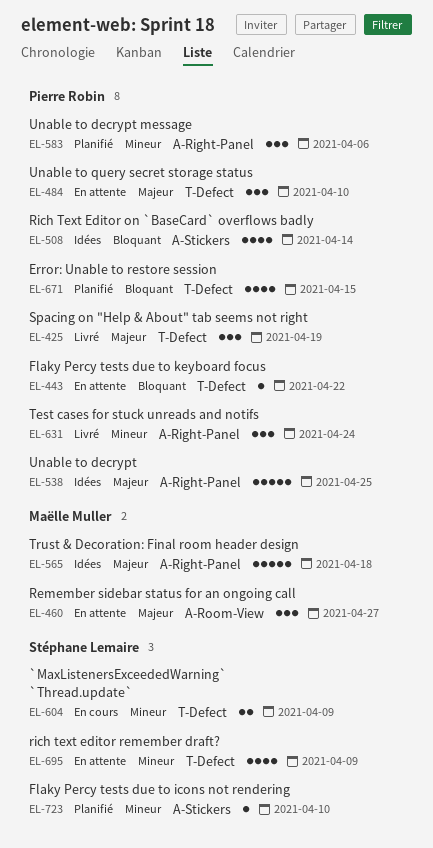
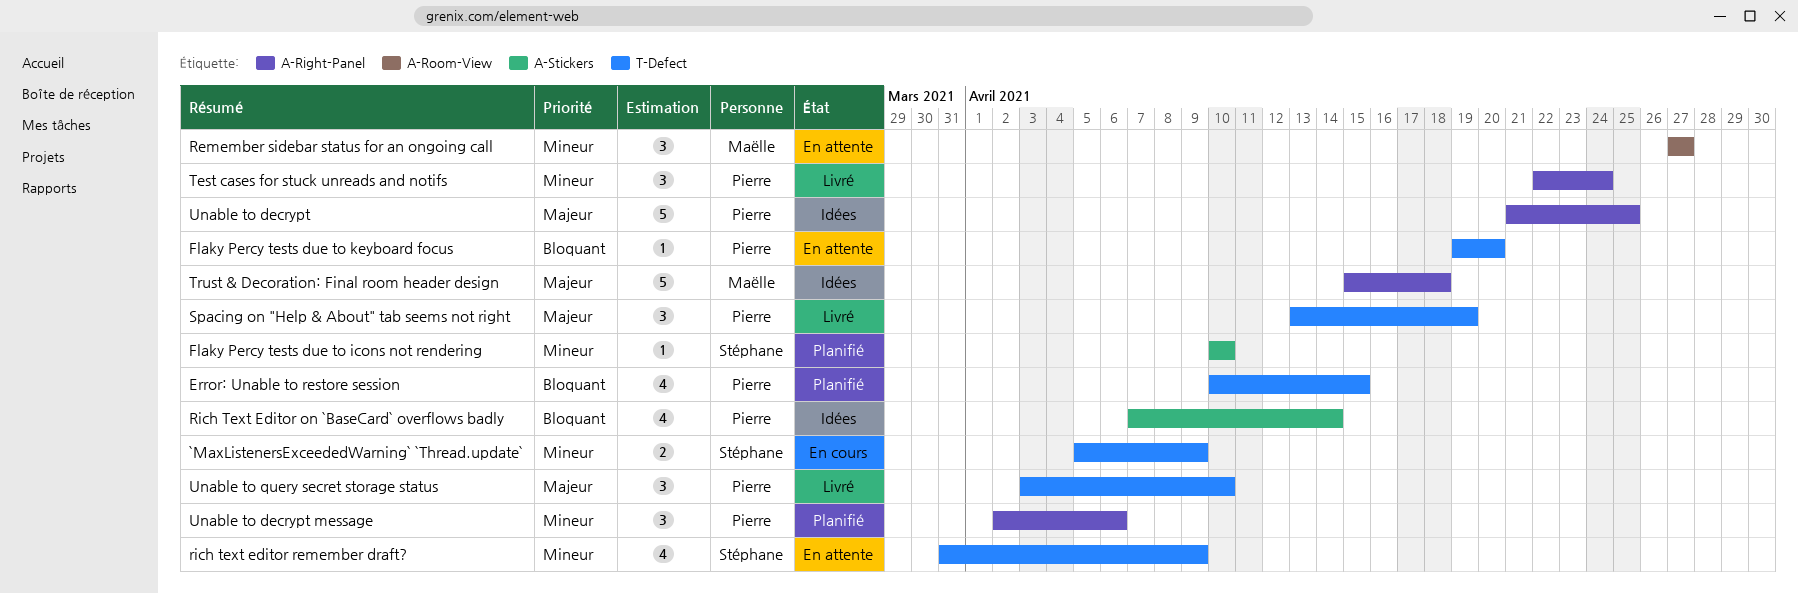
Flaky Percy tests due to keyboard focus, due: Apr 22 -> Apr 20
Remember sidebar status for an ongoing call, priority: Majeur -> Mineur
Unable to query secret storage status, status: En attente -> Livré

